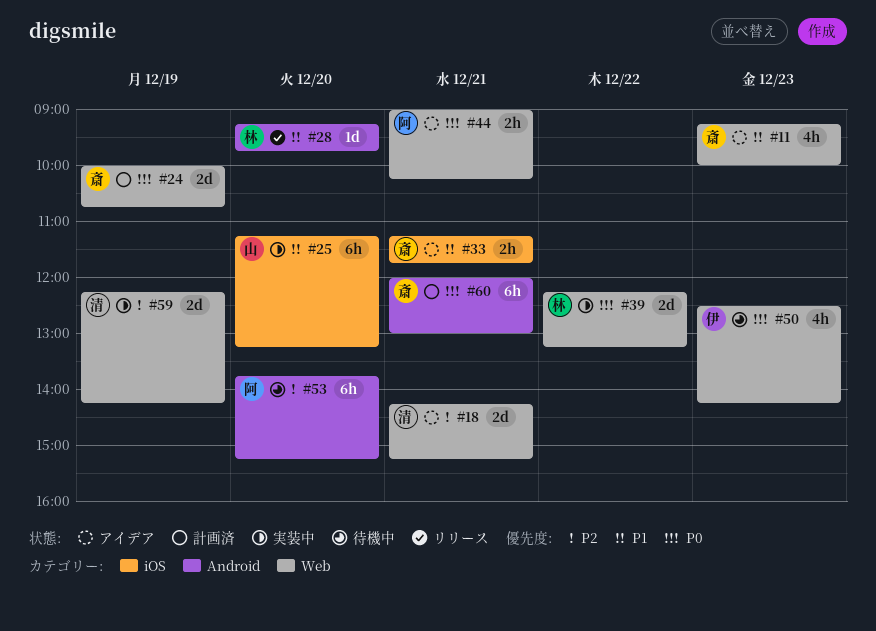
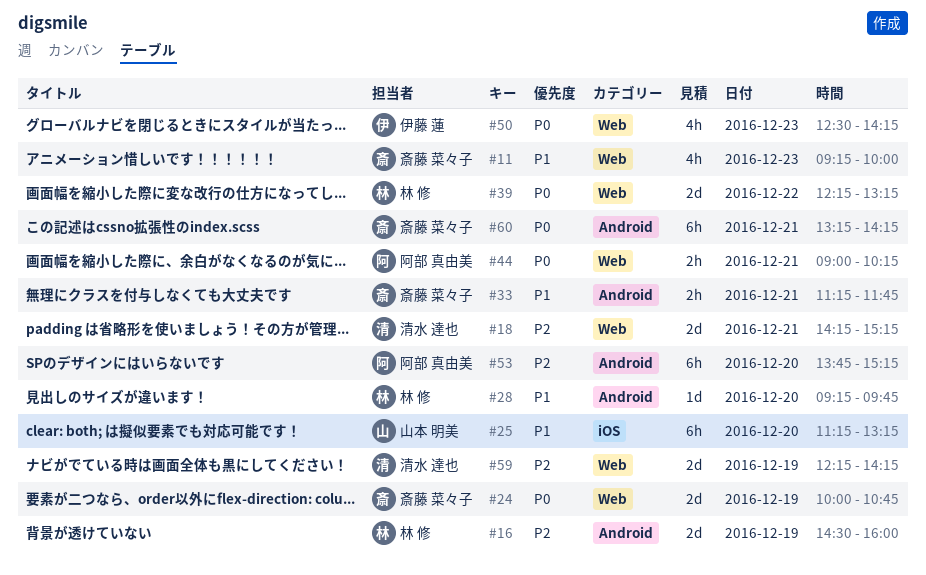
#16: none -> present
#33, label: iOS -> Android
#60, begins: 12:00 -> 13:15
#60, ends: 13:00 -> 14:15

